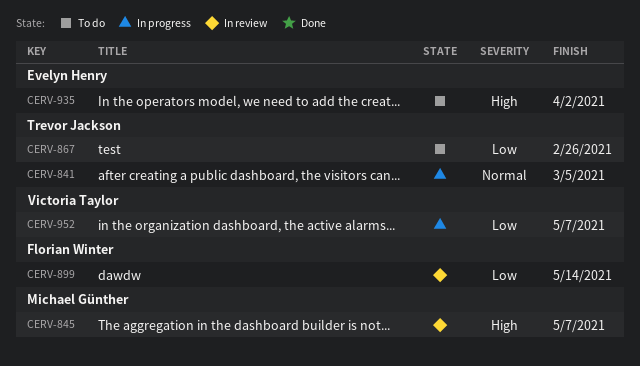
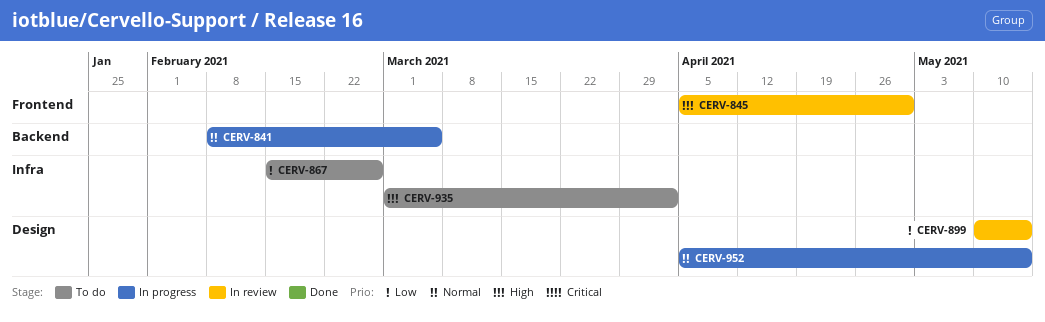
CERV-845, due: May 7 -> Apr 30
CERV-952, priority: Low -> Normal
CERV-952, due: May 7 -> May 14

